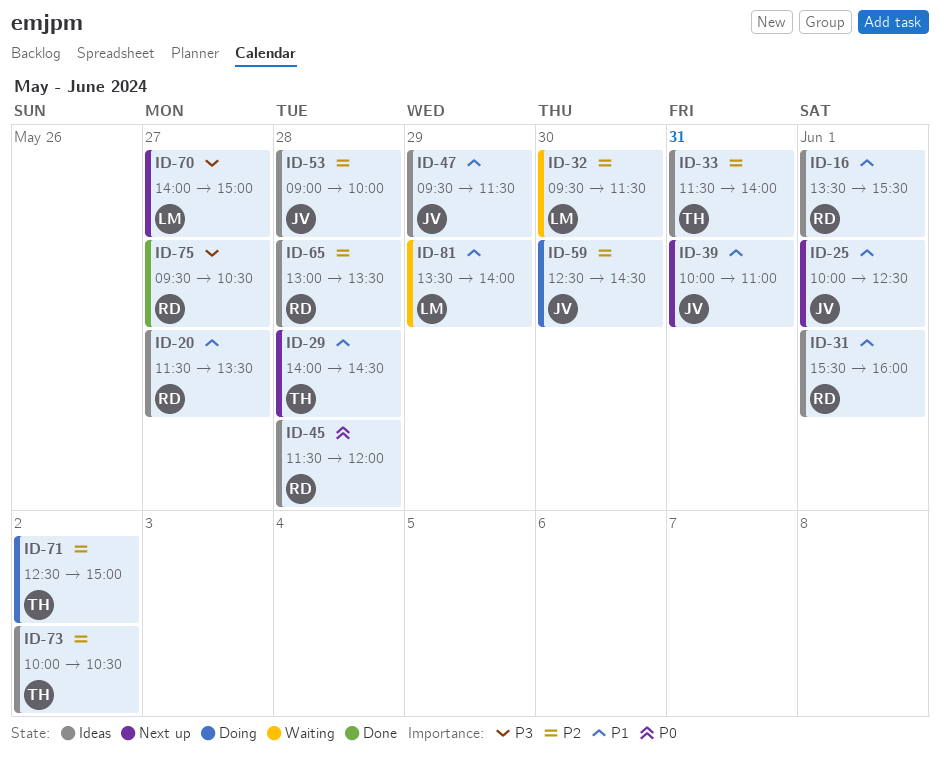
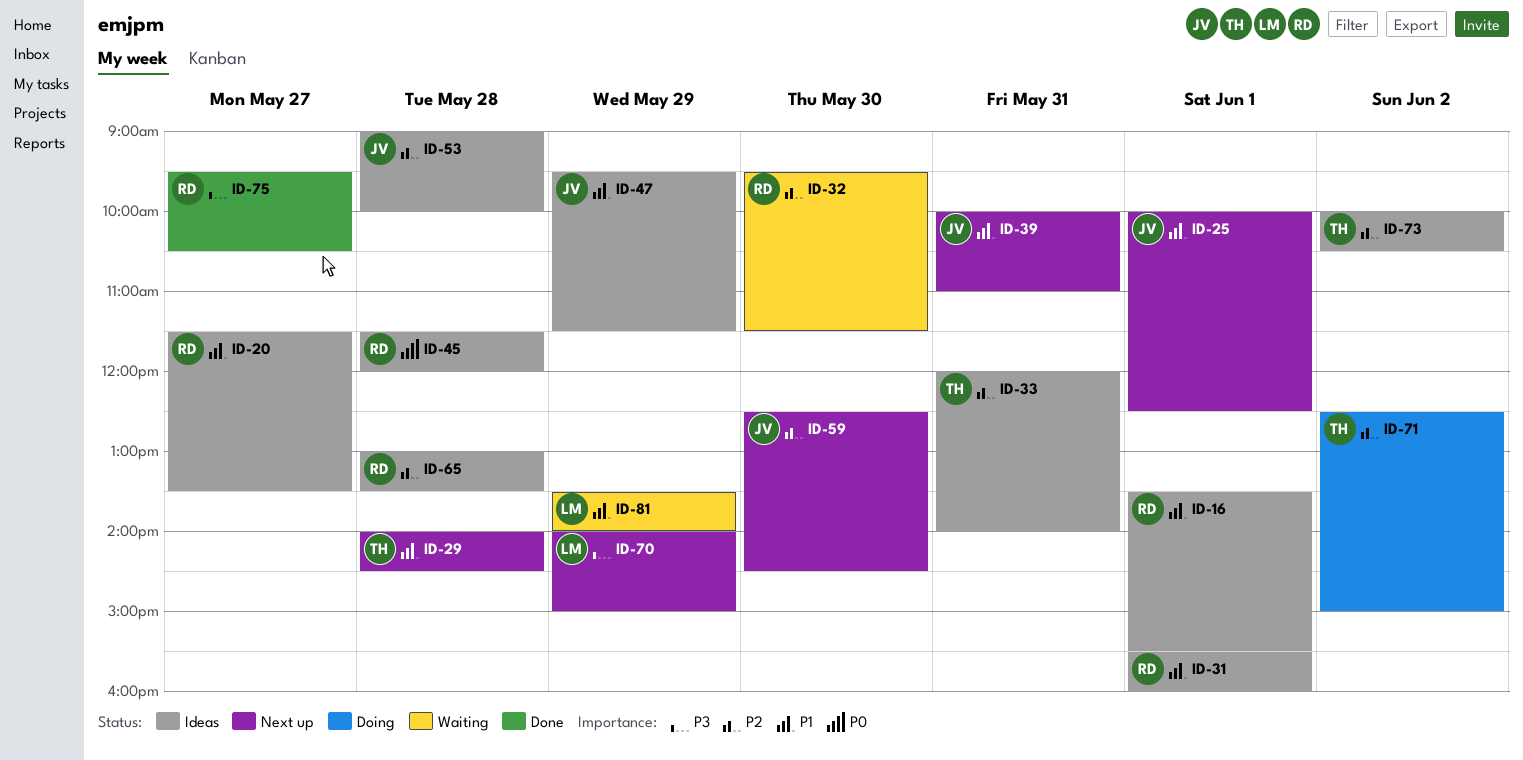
ID-32, owner: LM -> RD
ID-33, begins: 11:30 -> 12:00
ID-59, status: Doing -> Next up
ID-70, day: May 27 -> May 29

